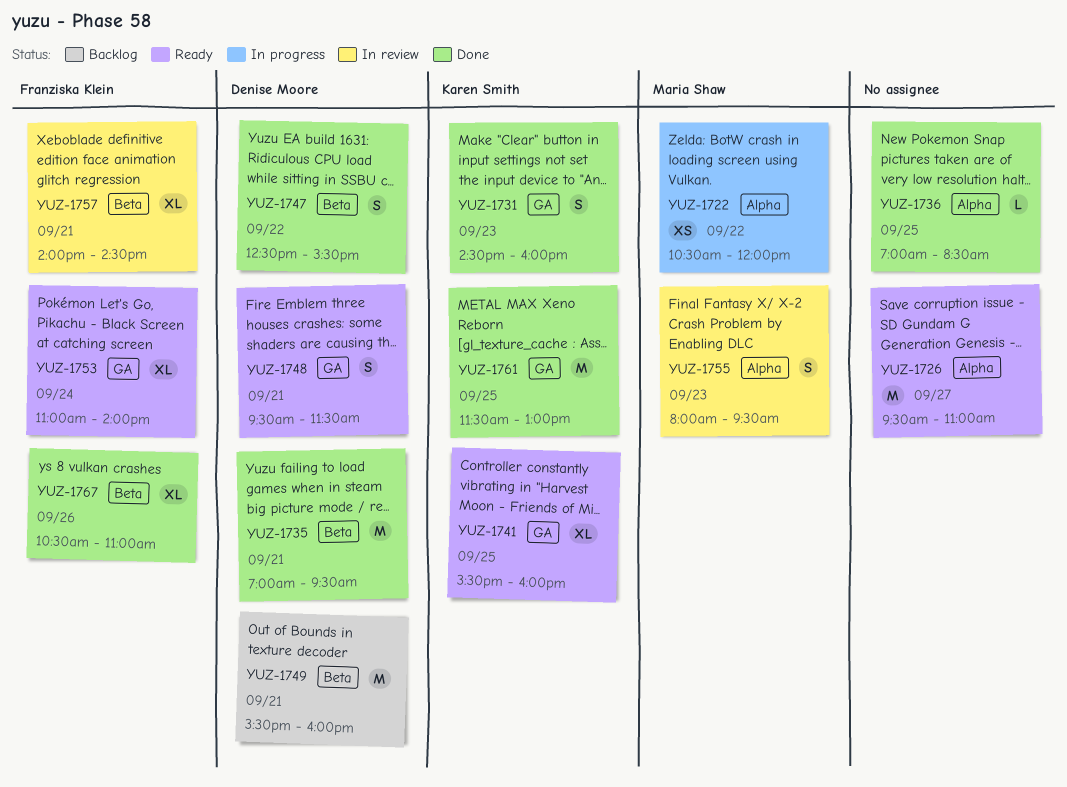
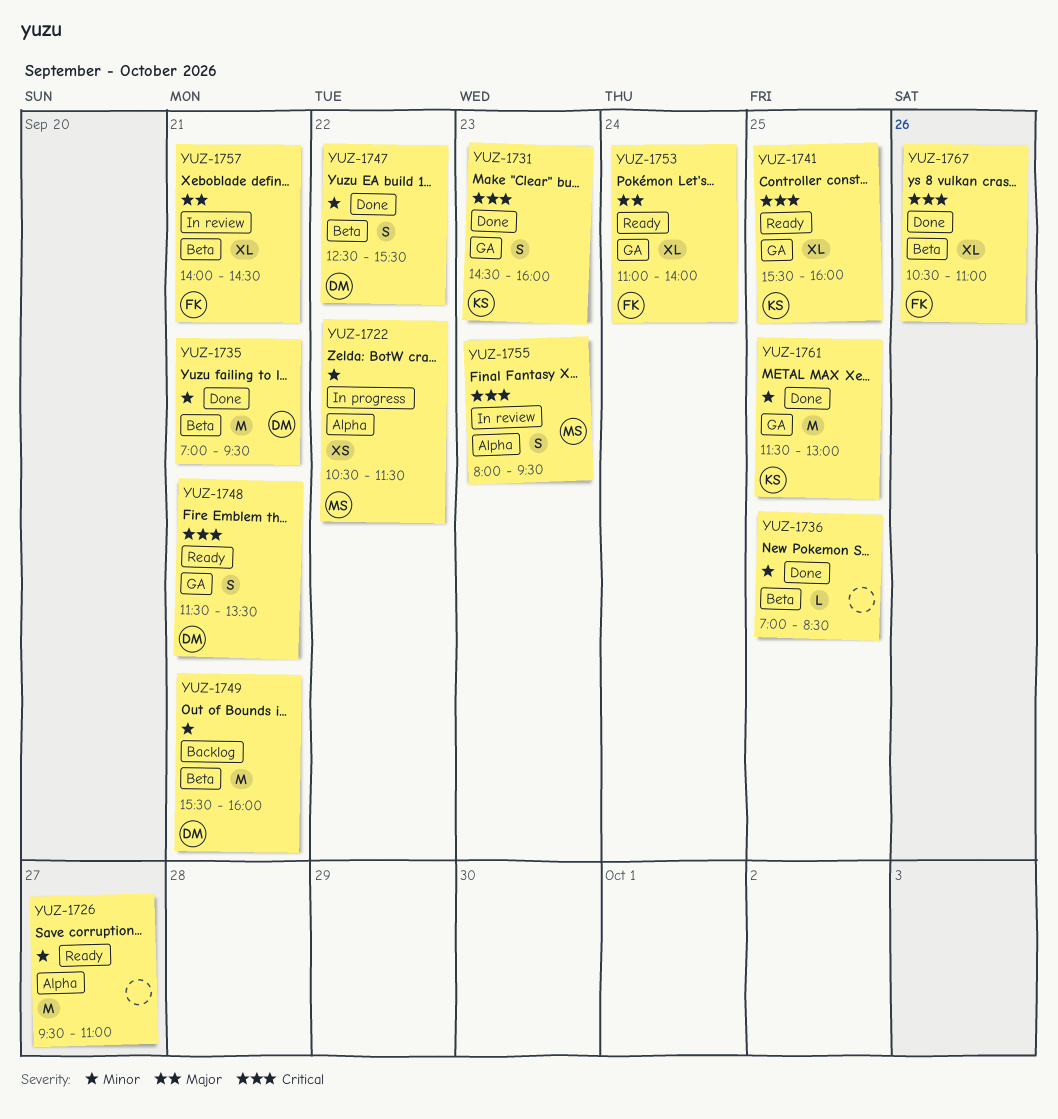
YUZ-1722, ends: 12:00 -> 11:30
YUZ-1736, label: Alpha -> Beta
YUZ-1748, begins: 09:30 -> 11:30
YUZ-1748, ends: 11:30 -> 13:30

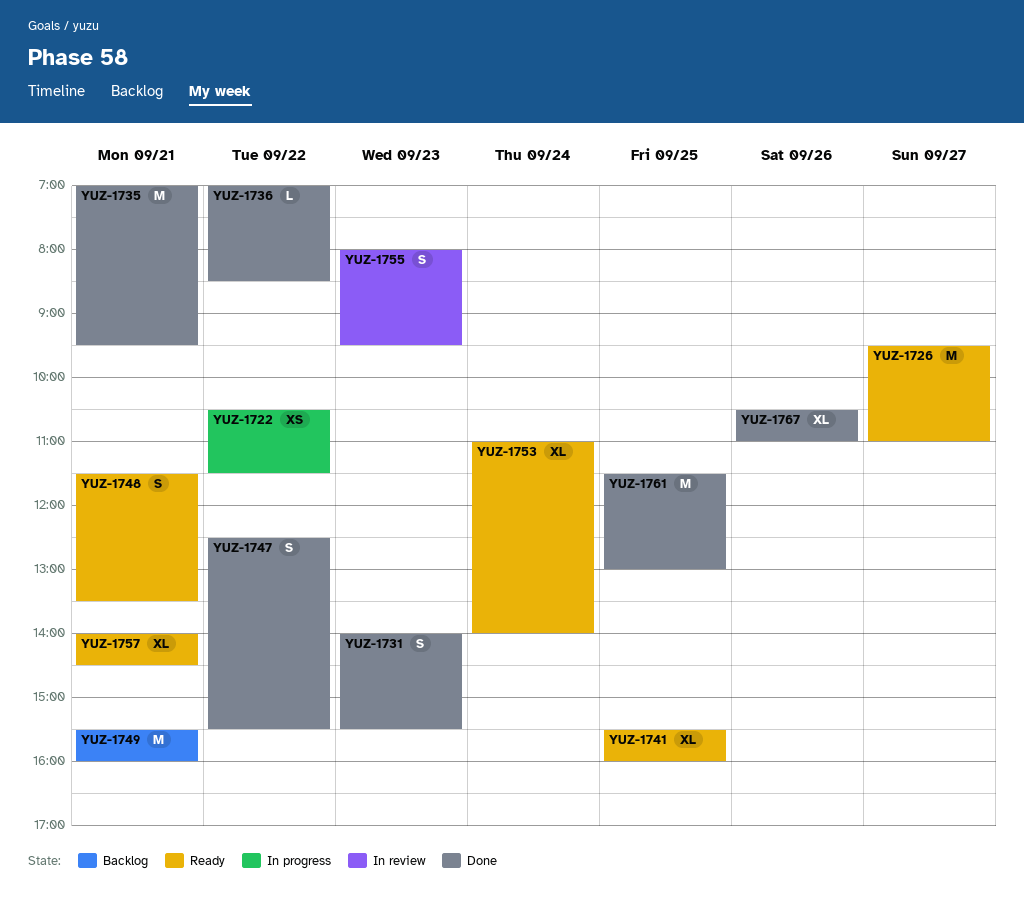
YUZ-1731, begins: 14:30 -> 14:00
YUZ-1731, ends: 16:00 -> 15:30
YUZ-1736, day: Sep 25 -> Sep 22
YUZ-1757, status: In review -> Ready

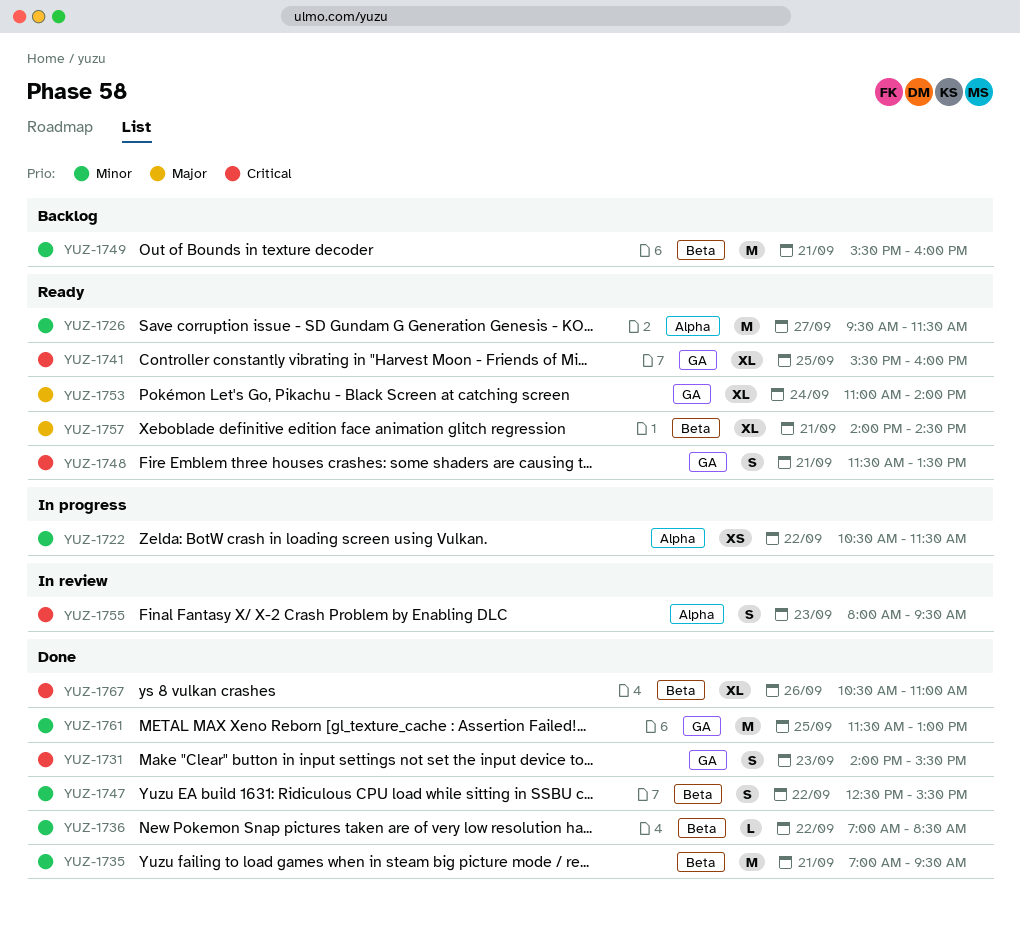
YUZ-1726, ends: 11:00 -> 11:30

